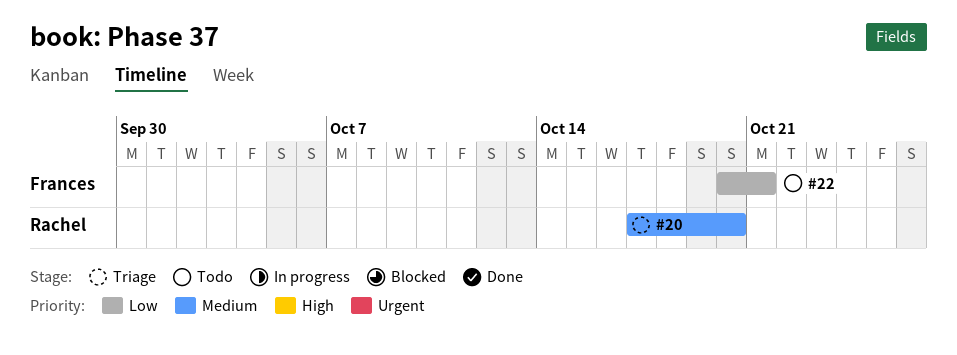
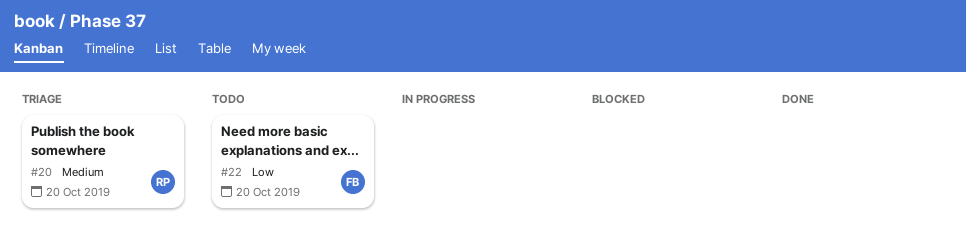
#22, due: Oct 21 -> Oct 20

